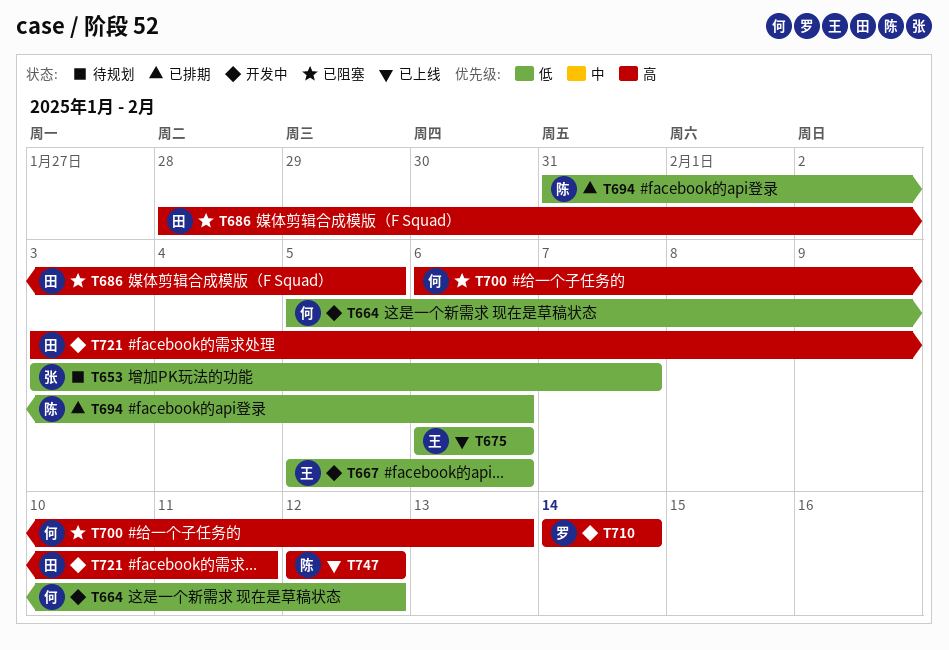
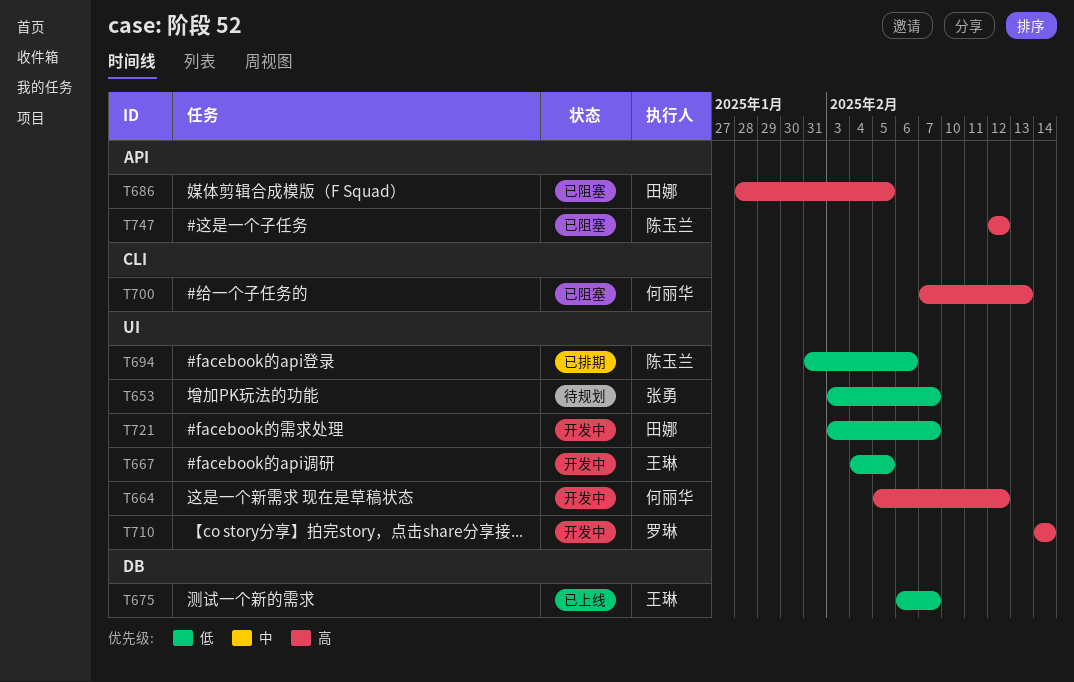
T664, priority: 低 -> 高
T667, start: Feb 5 -> Feb 4
T667, due: Feb 6 -> Feb 5
T675, due: Feb 6 -> Feb 7
T700, start: Feb 6 -> Feb 7
T721, priority: 高 -> 低
T721, due: Feb 11 -> Feb 7
T747, status: 已上线 -> 已阻塞

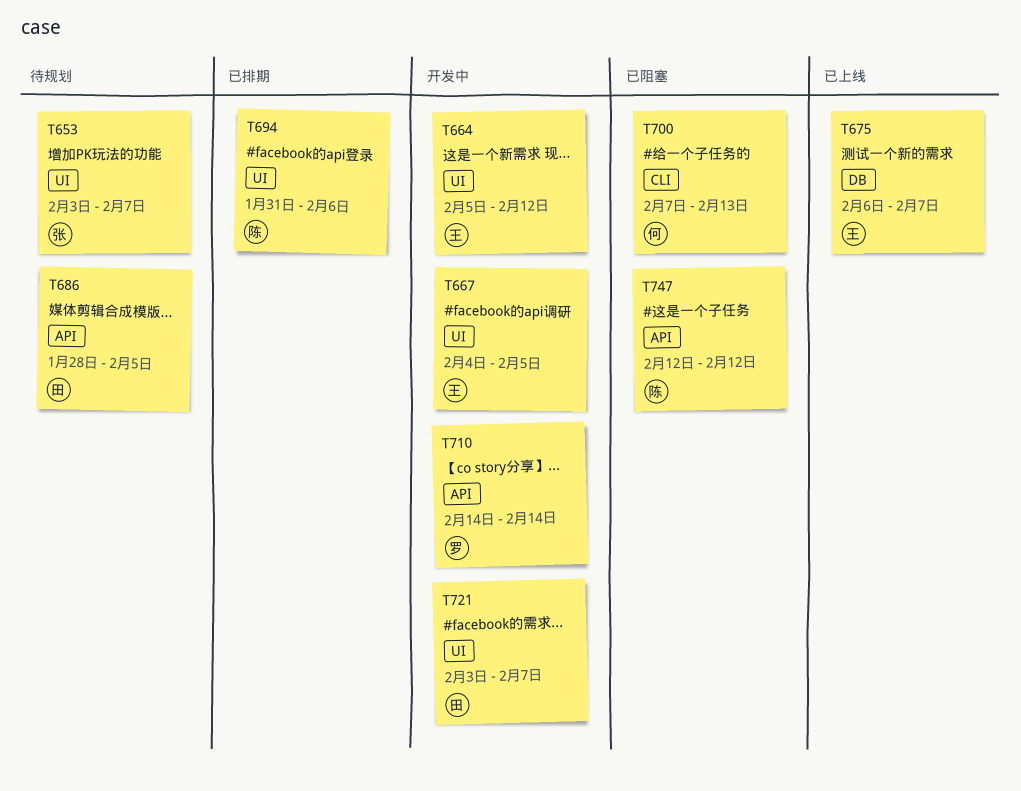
T664, owner: 何丽华 -> 王琳
T686, status: 已阻塞 -> 待规划
T710, label: UI -> API

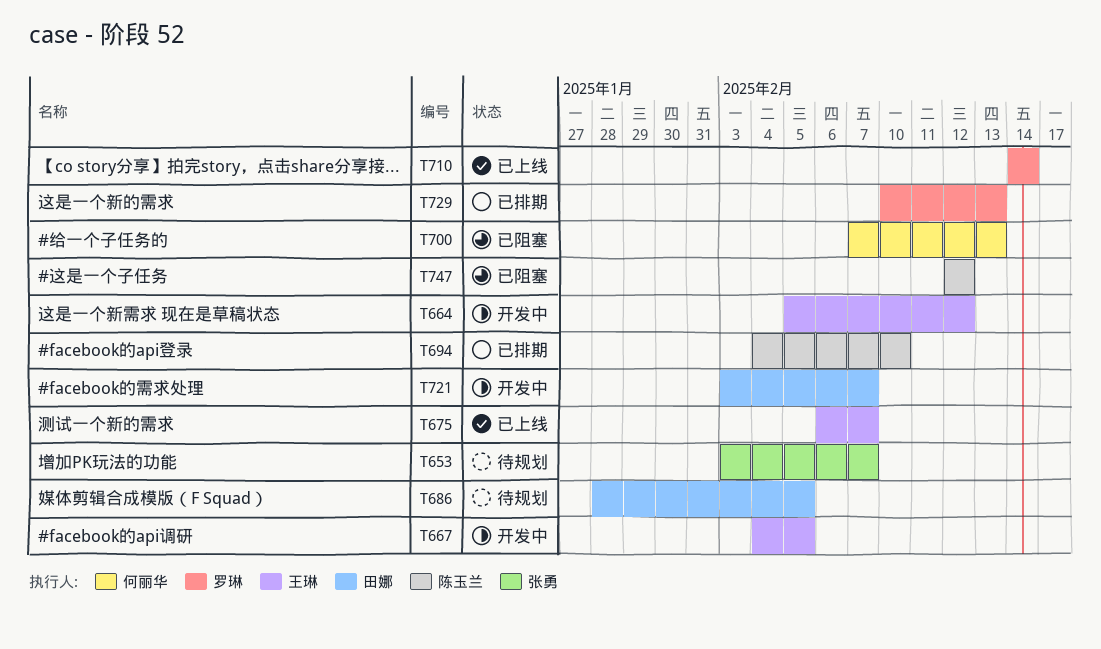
T694, start: Jan 31 -> Feb 4
T694, due: Feb 6 -> Feb 10
T710, status: 开发中 -> 已上线
T729: none -> present

